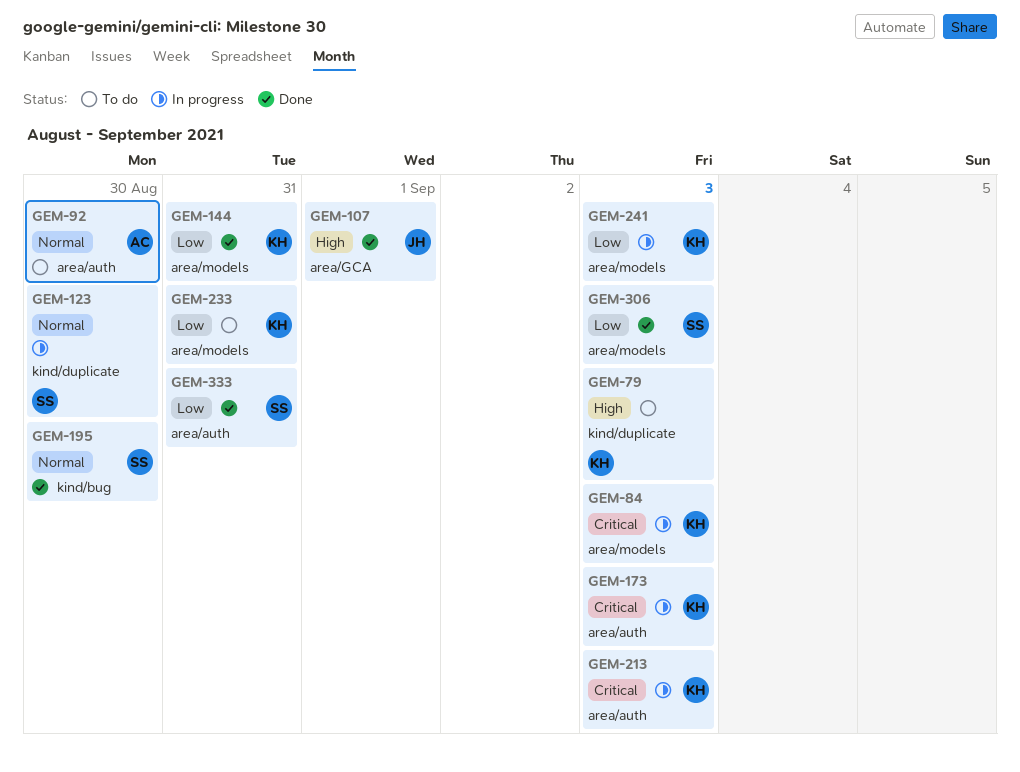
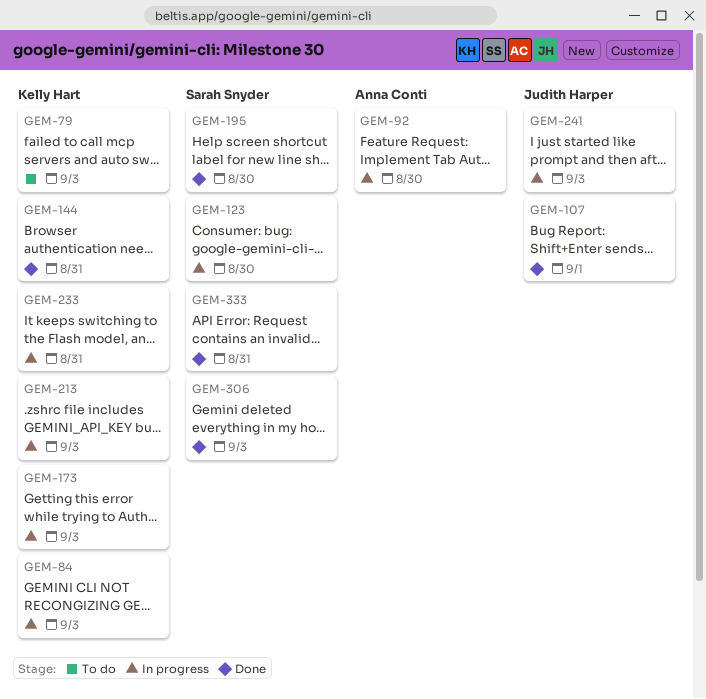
GEM-92, status: To do -> In progress
GEM-233, status: To do -> In progress
GEM-241, owner: Kelly Hart -> Judith Harper

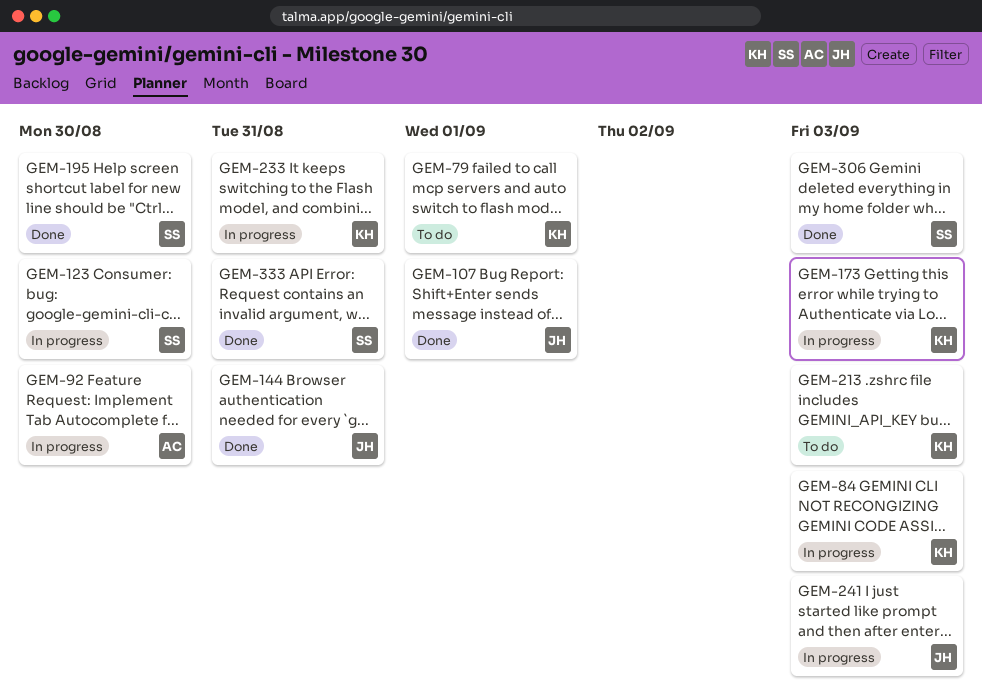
GEM-79, due: Sep 3 -> Sep 1
GEM-144, owner: Kelly Hart -> Judith Harper
GEM-213, status: In progress -> To do

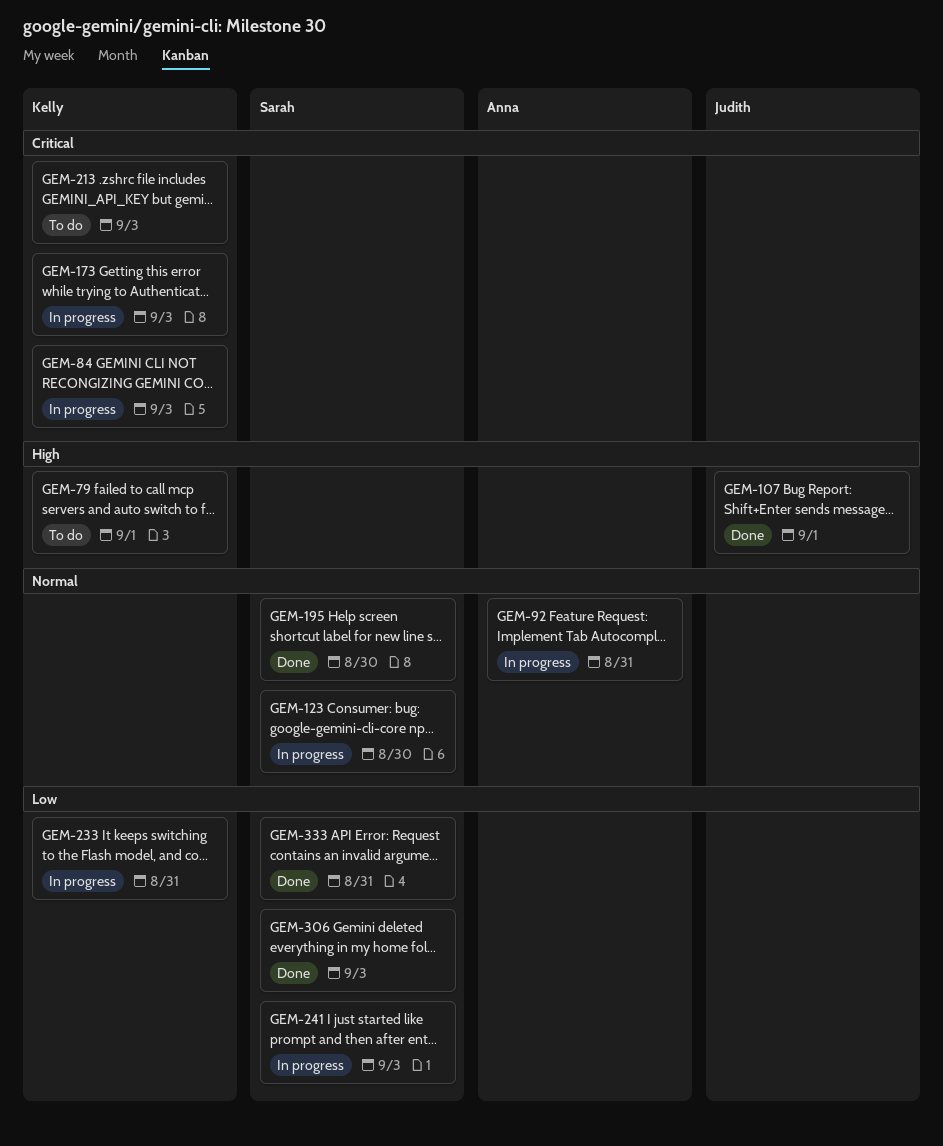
GEM-92, due: Aug 30 -> Aug 31
GEM-144: present -> none
GEM-241, owner: Judith -> Sarah

